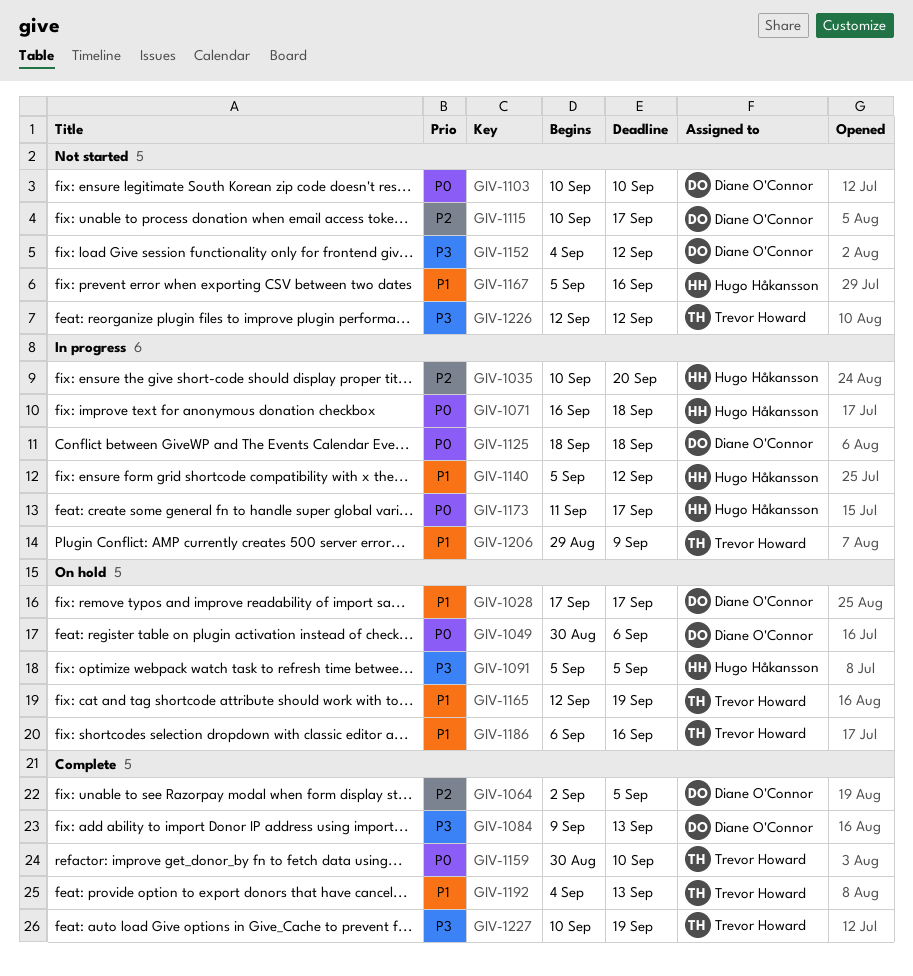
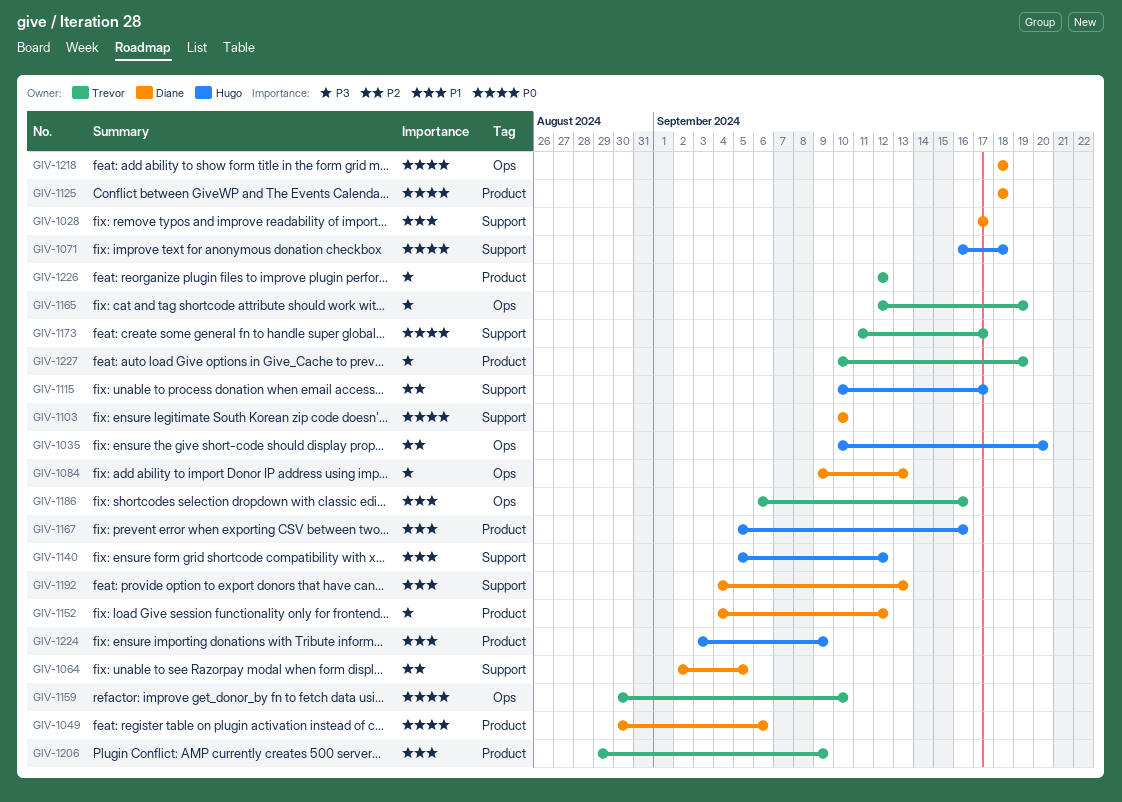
GIV-1091: present -> none
GIV-1115, owner: Diane O'Connor -> Hugo Håkansson
GIV-1165, priority: P1 -> P3
GIV-1173, owner: Hugo Håkansson -> Trevor Howard
GIV-1192, owner: Trevor Howard -> Diane O'Connor
GIV-1218: none -> present
GIV-1224: none -> present

